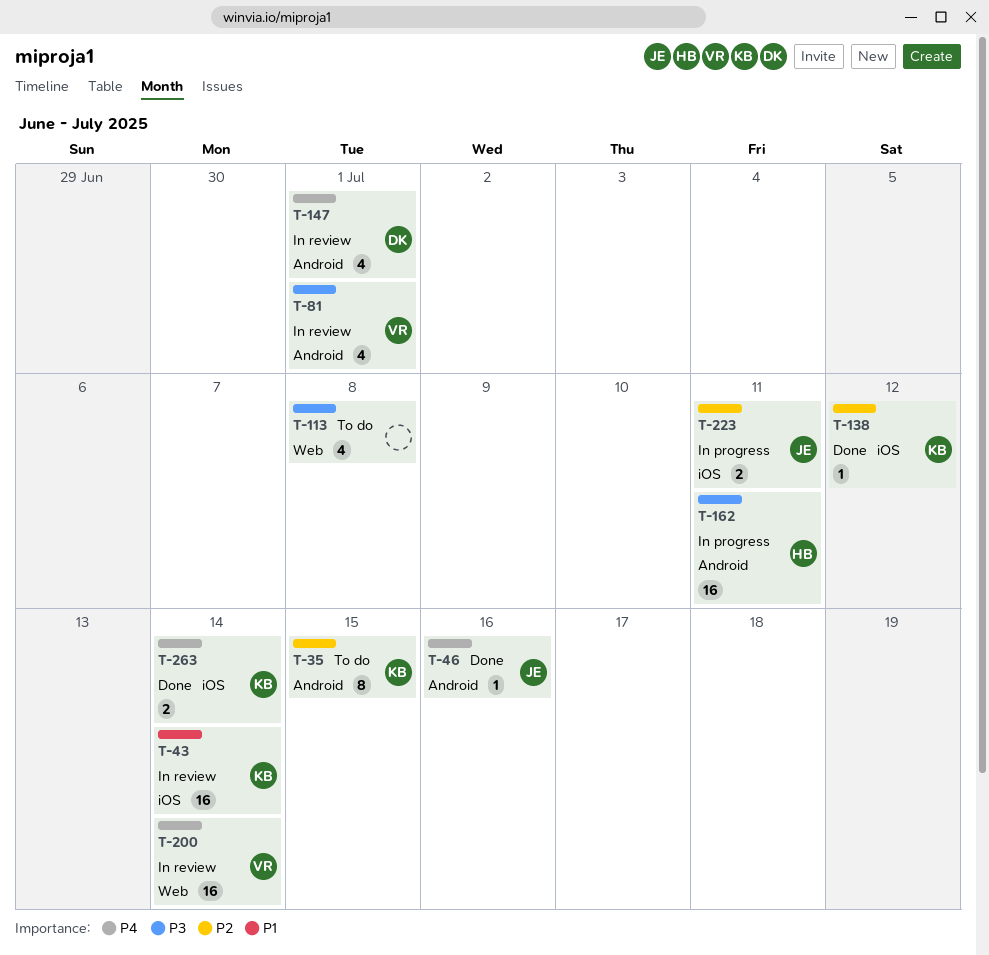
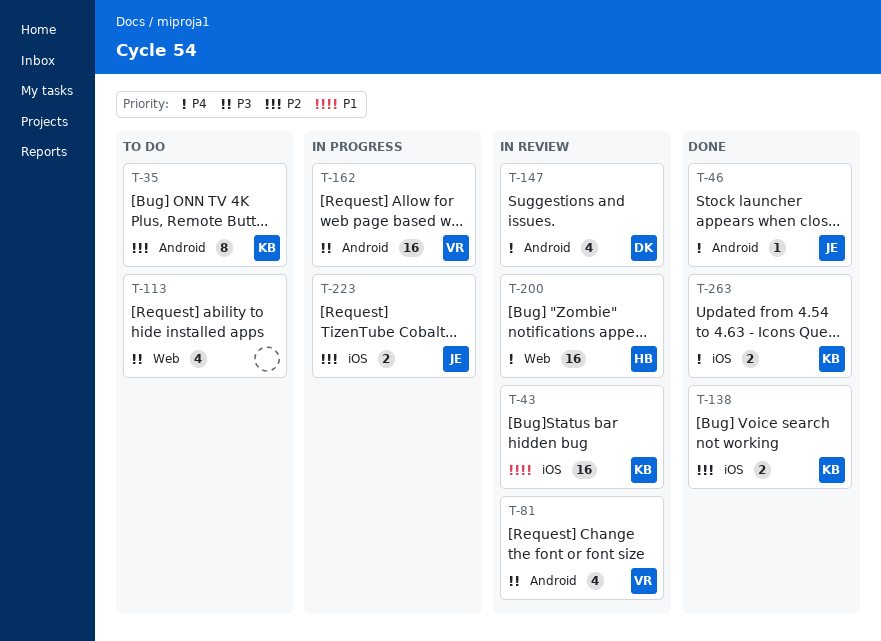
T-138, estimate: 1 -> 2
T-162, owner: HB -> VR
T-200, owner: VR -> HB

